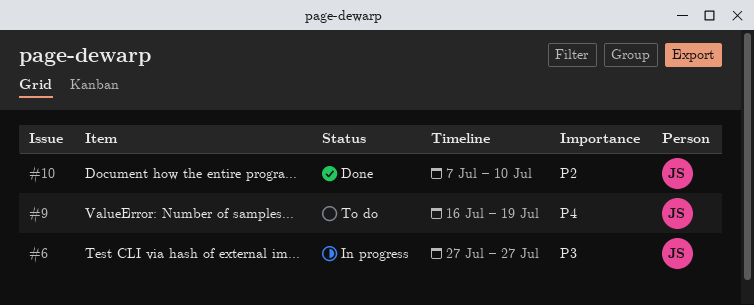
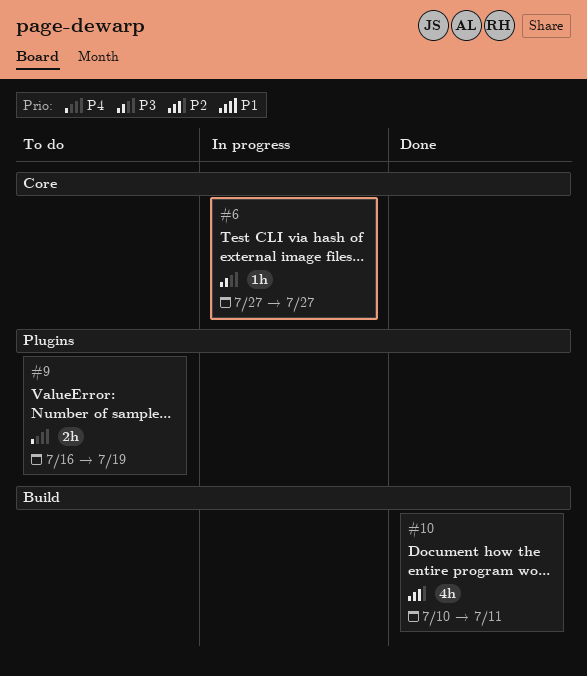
#10, start: Jul 7 -> Jul 10
#10, due: Jul 10 -> Jul 11

